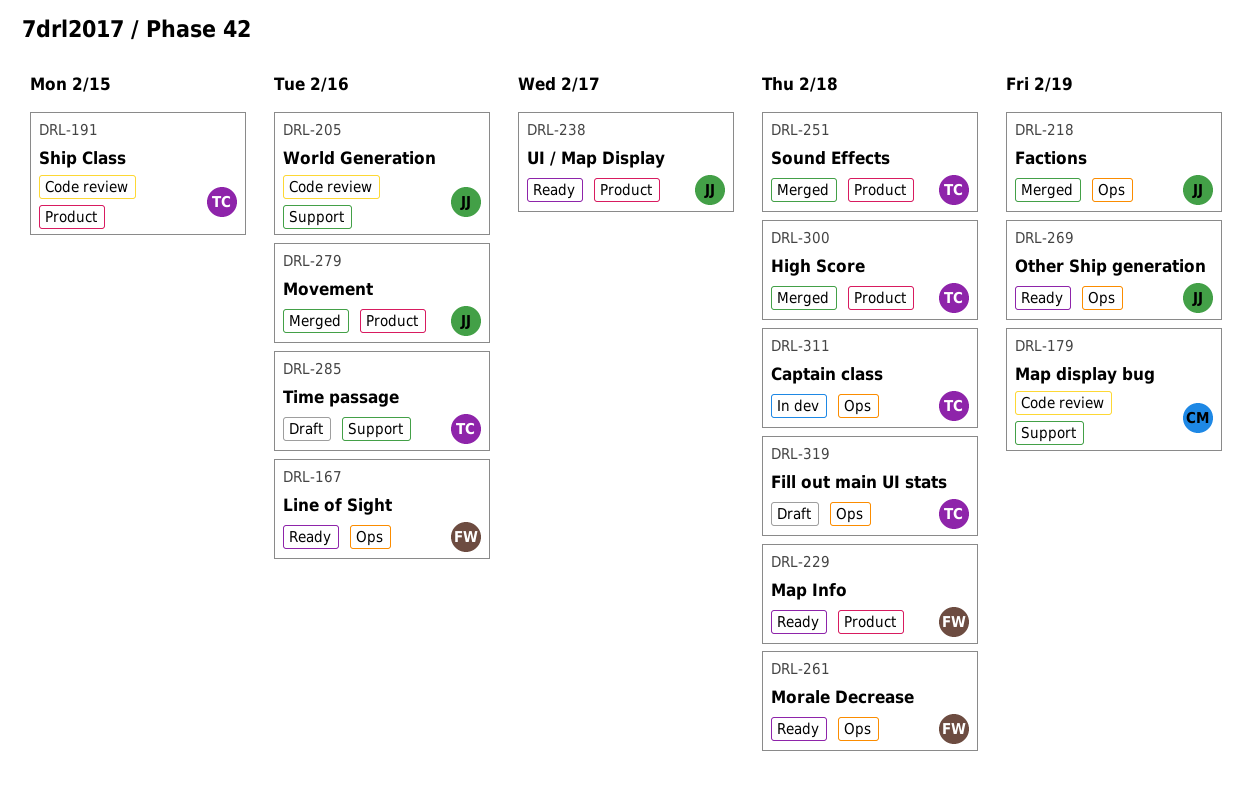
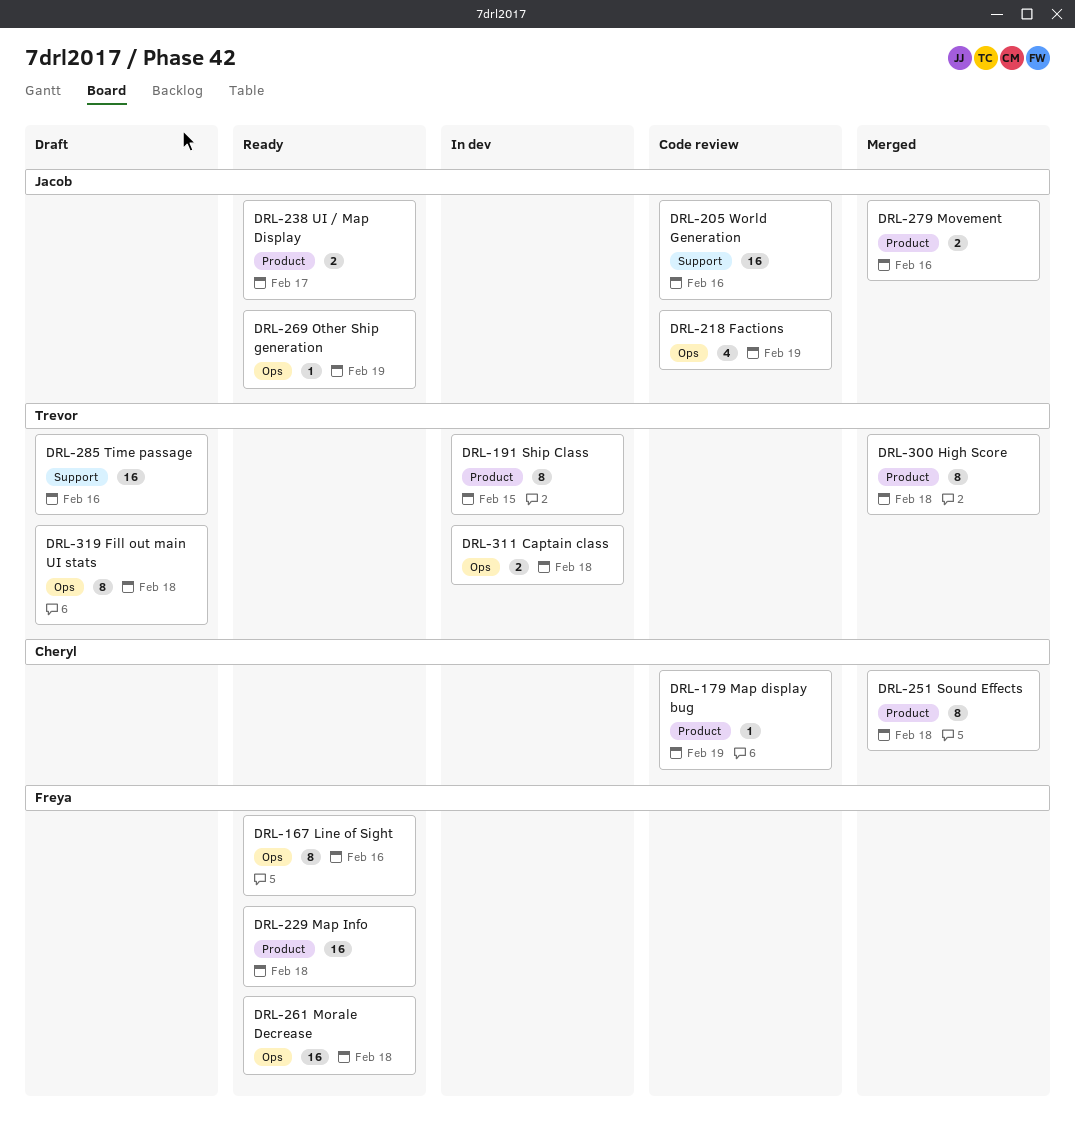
DRL-179, label: Support -> Product
DRL-191, status: Code review -> In dev
DRL-218, status: Merged -> Code review
DRL-251, owner: Trevor -> Cheryl

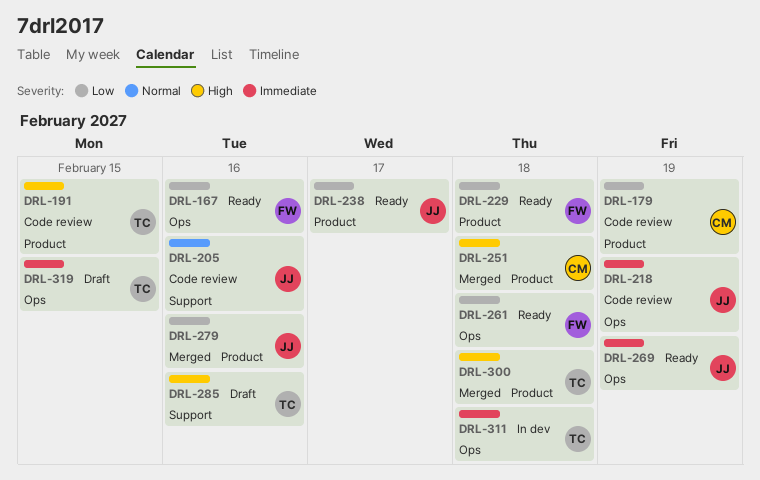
DRL-191, status: In dev -> Code review
DRL-319, due: Feb 18 -> Feb 15

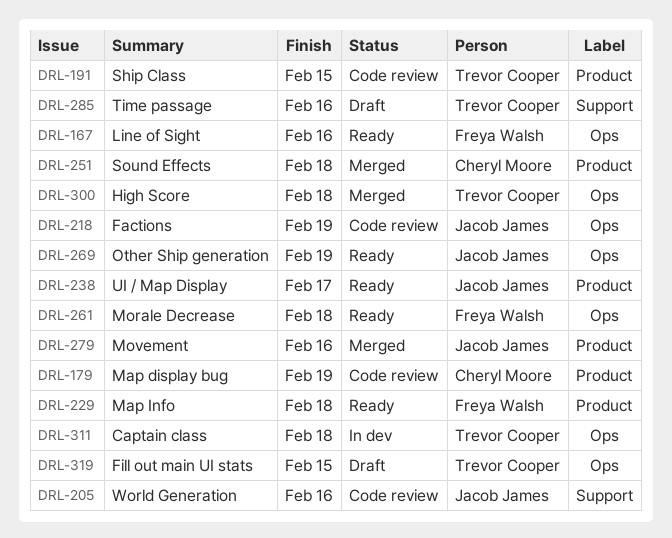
DRL-300, label: Product -> Ops

